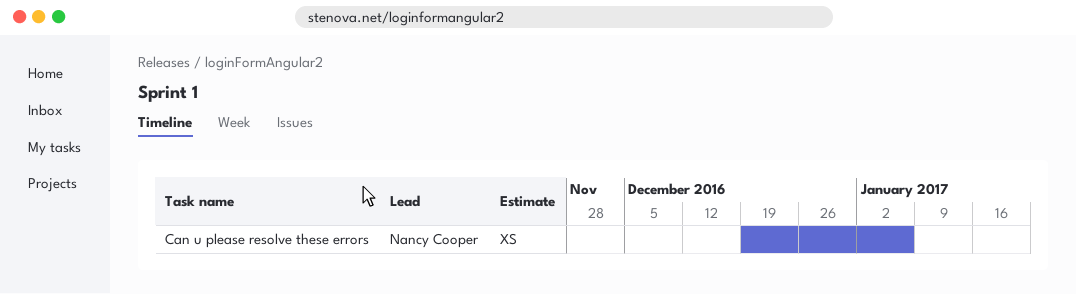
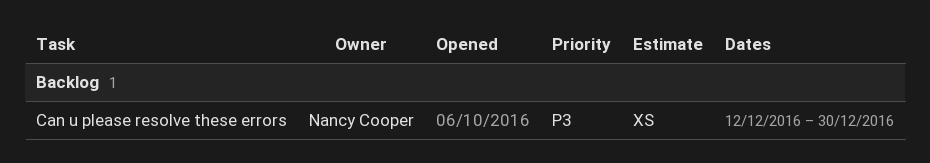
Can u please resolve these errors, start: Dec 19 -> Dec 12
Can u please resolve these errors, due: Jan 6 -> Dec 30

